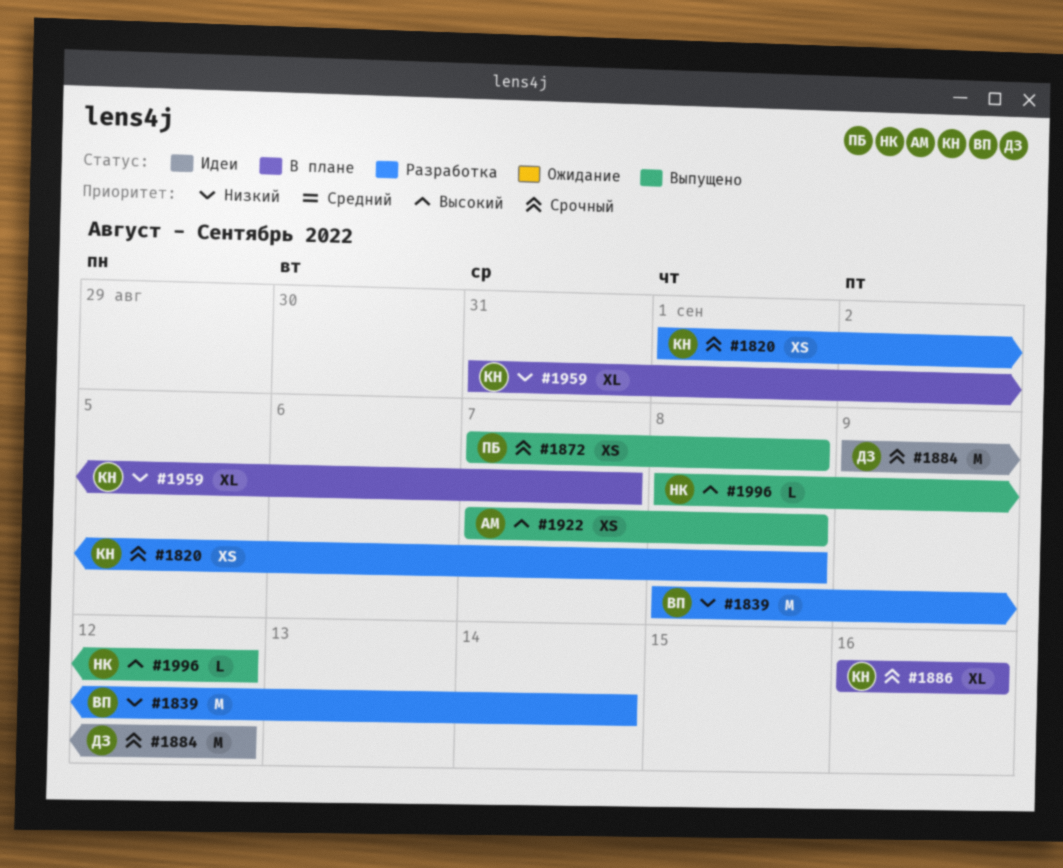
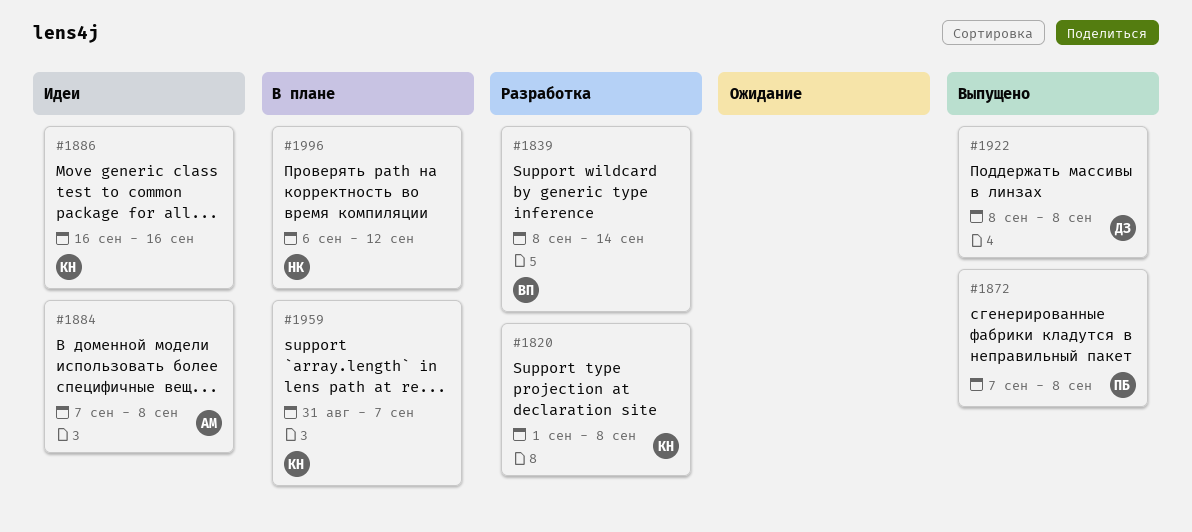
#1884, owner: ДЗ -> АМ
#1884, start: Sep 9 -> Sep 7
#1884, due: Sep 12 -> Sep 8
#1886, status: В плане -> Идеи
#1922, owner: АМ -> ДЗ
#1922, start: Sep 7 -> Sep 8
#1996, status: Выпущено -> В плане
#1996, start: Sep 8 -> Sep 6

